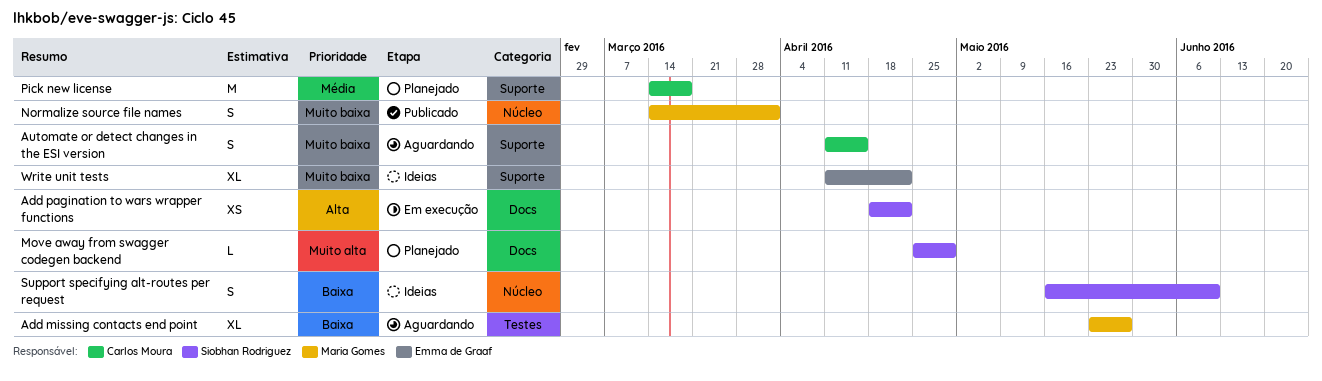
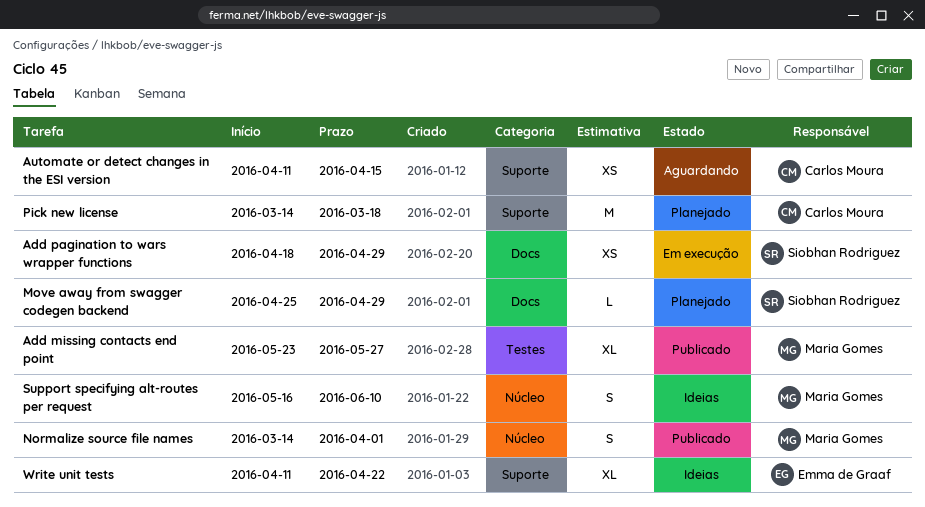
Add missing contacts end point, status: Aguardando -> Publicado
Add pagination to wars wrapper functions, due: Apr 22 -> Apr 29
Automate or detect changes in the ESI version, estimate: S -> XS
Support specifying alt-routes per request, owner: Siobhan Rodriguez -> Maria Gomes

